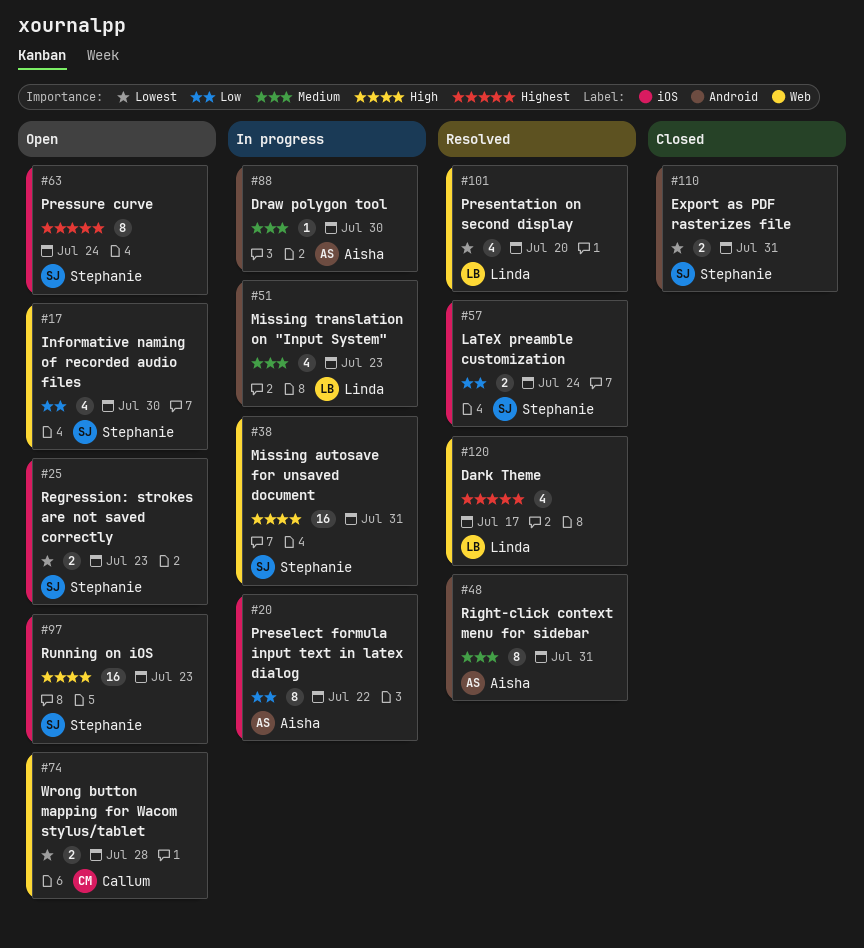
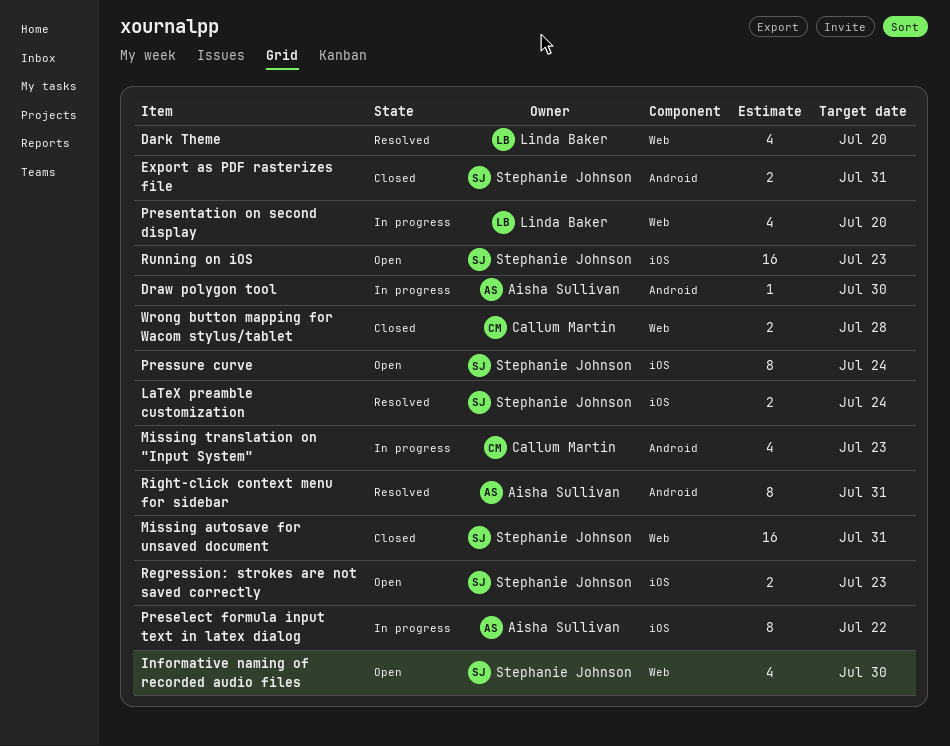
Dark Theme, due: Jul 17 -> Jul 20
Missing autosave for unsaved document, status: In progress -> Closed
Missing translation on "Input System", owner: Linda Baker -> Callum Martin
Presentation on second display, status: Resolved -> In progress
Wrong button mapping for Wacom stylus/tablet, status: Open -> Closed

